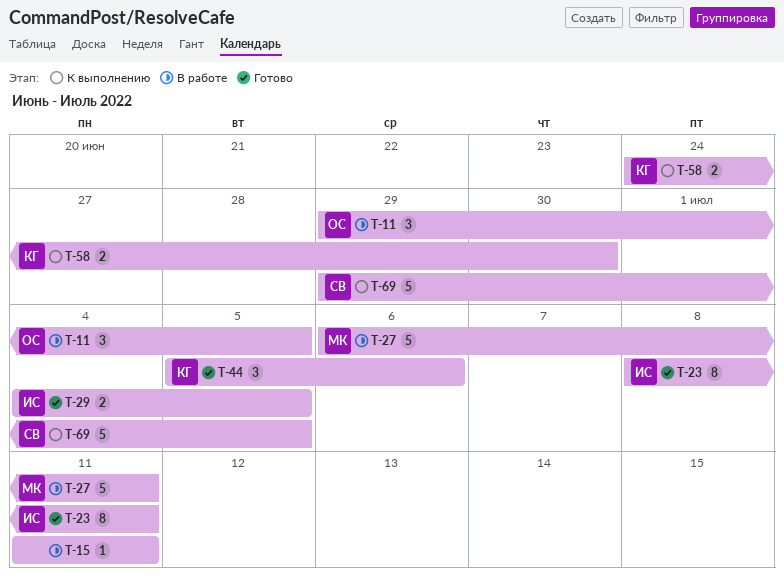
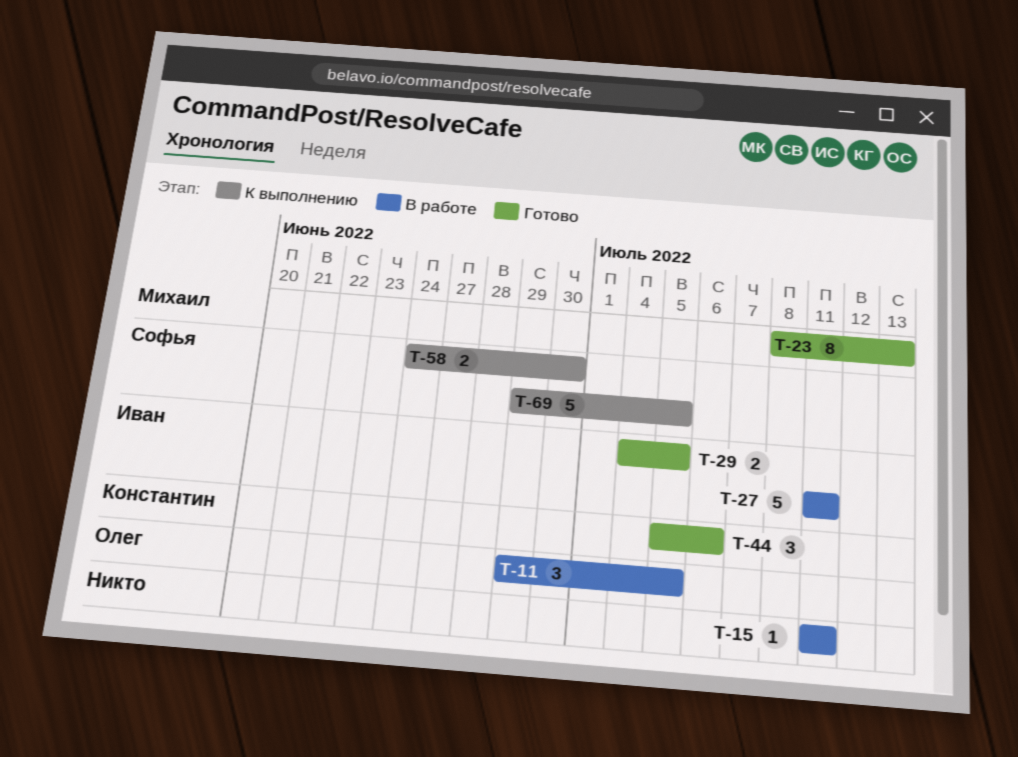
T-23, owner: Иван -> Михаил
T-23, due: Jul 11 -> Jul 13
T-27, owner: Михаил -> Иван
T-27, start: Jul 6 -> Jul 11
T-58, owner: Константин -> Софья

